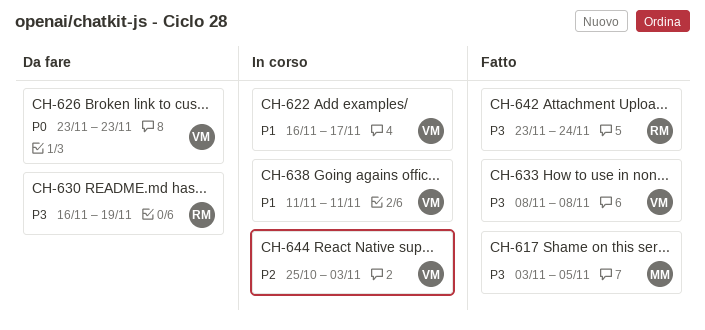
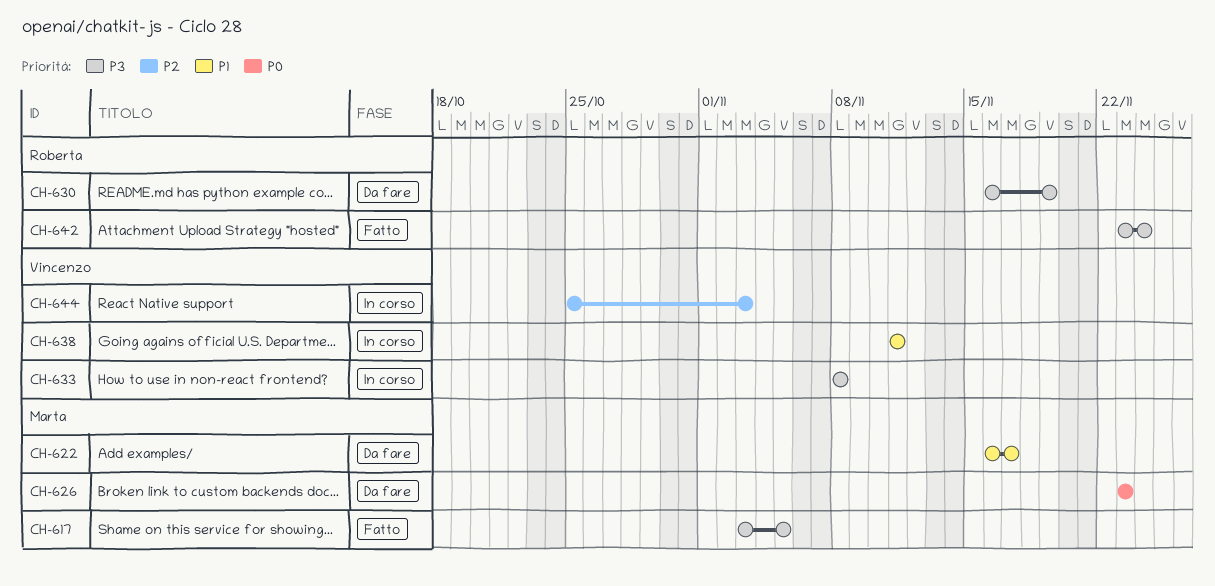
CH-622, status: In corso -> Da fare
CH-622, owner: Vincenzo -> Marta
CH-626, owner: Vincenzo -> Marta
CH-633, status: Fatto -> In corso

